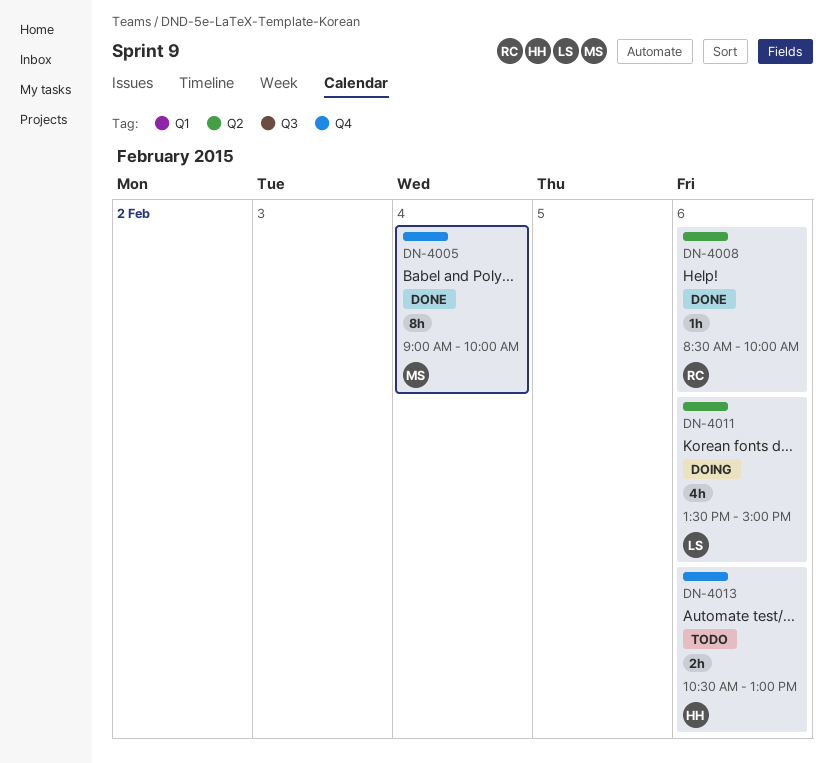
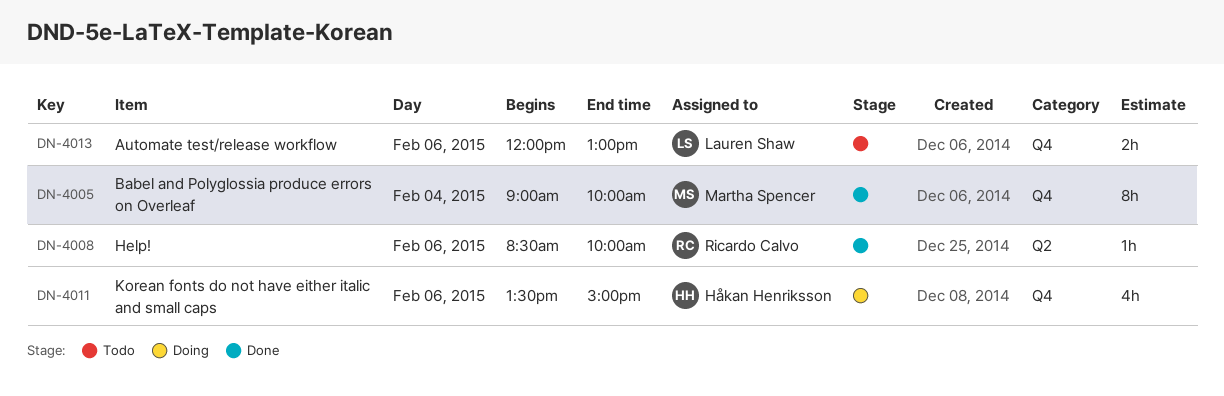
DN-4011, owner: Lauren Shaw -> Håkan Henriksson
DN-4011, label: Q2 -> Q4
DN-4013, owner: Håkan Henriksson -> Lauren Shaw
DN-4013, begins: 10:30 -> 12:00

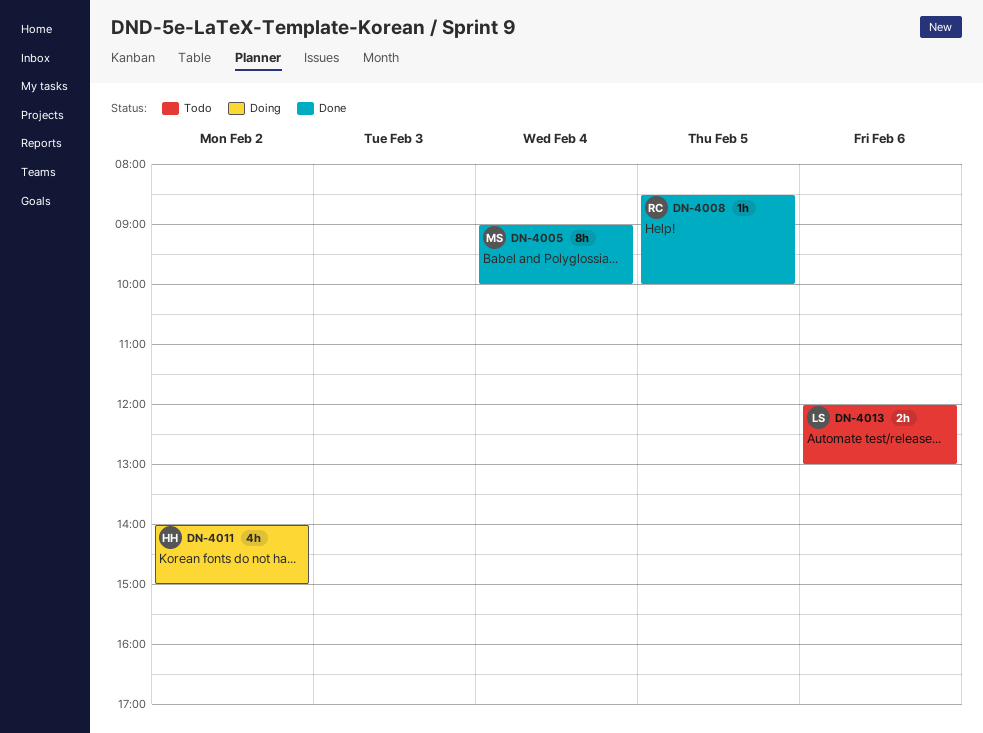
DN-4008, day: Feb 6 -> Feb 5
DN-4011, day: Feb 6 -> Feb 2
DN-4011, begins: 13:30 -> 14:00

